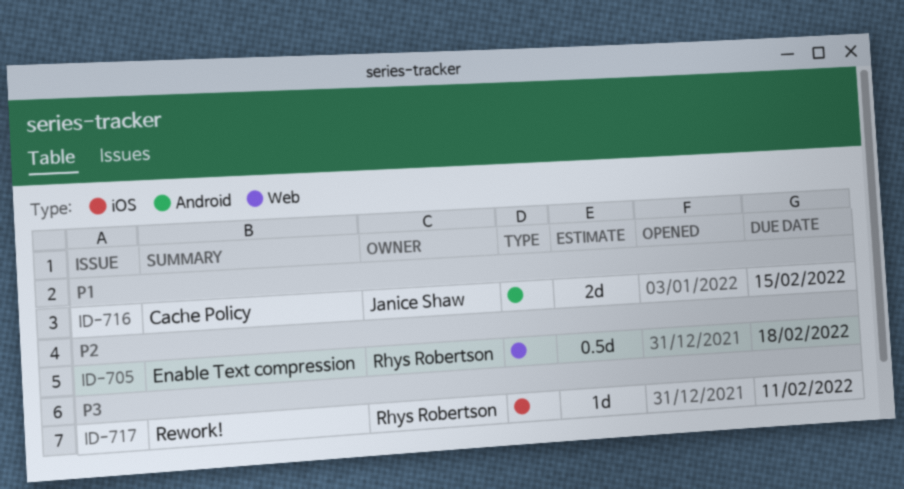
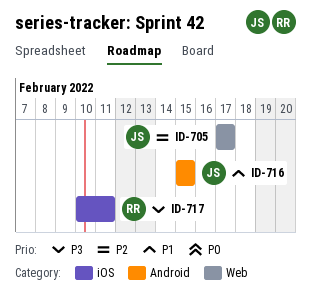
ID-705, owner: Rhys Robertson -> Janice Shaw
ID-705, due: Feb 18 -> Feb 17

